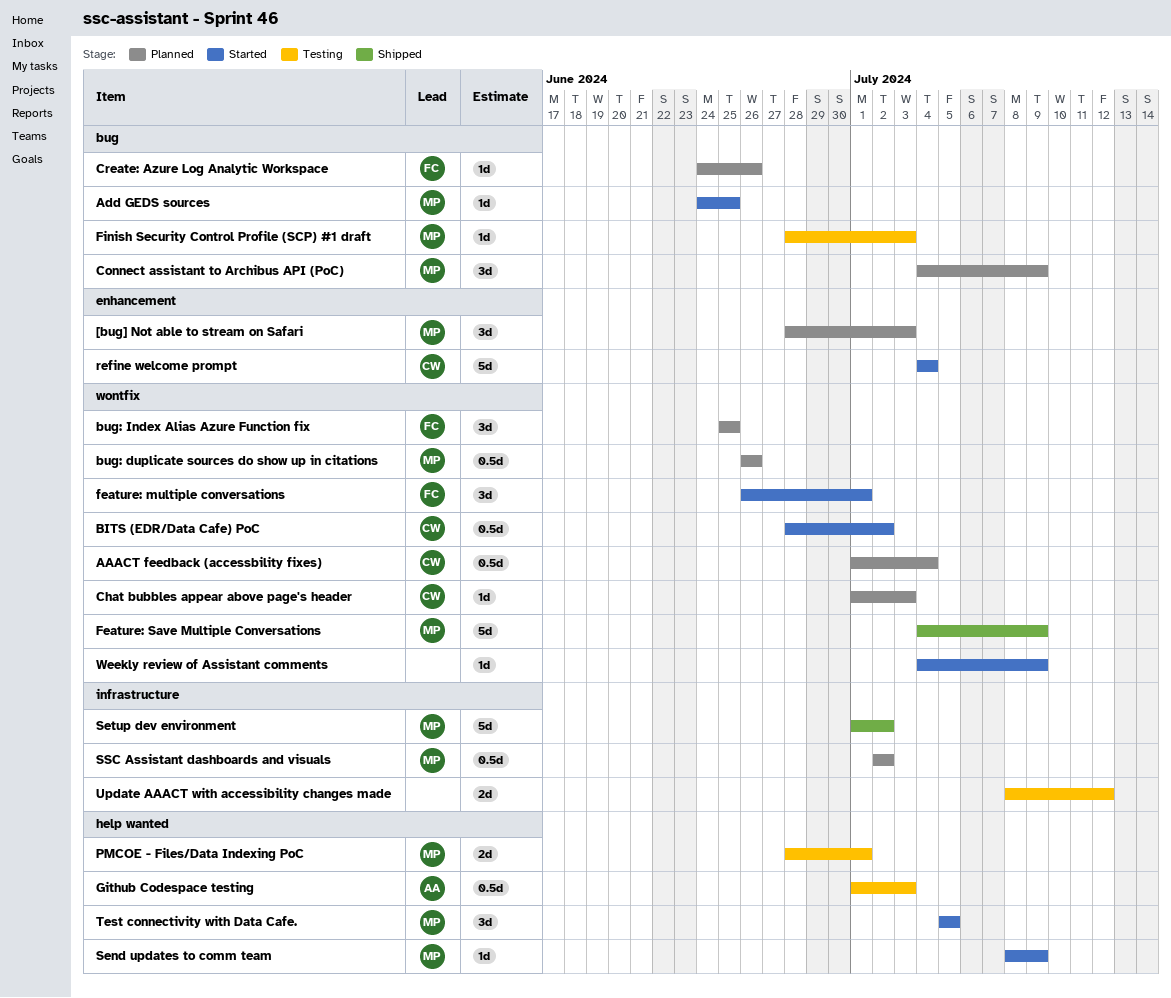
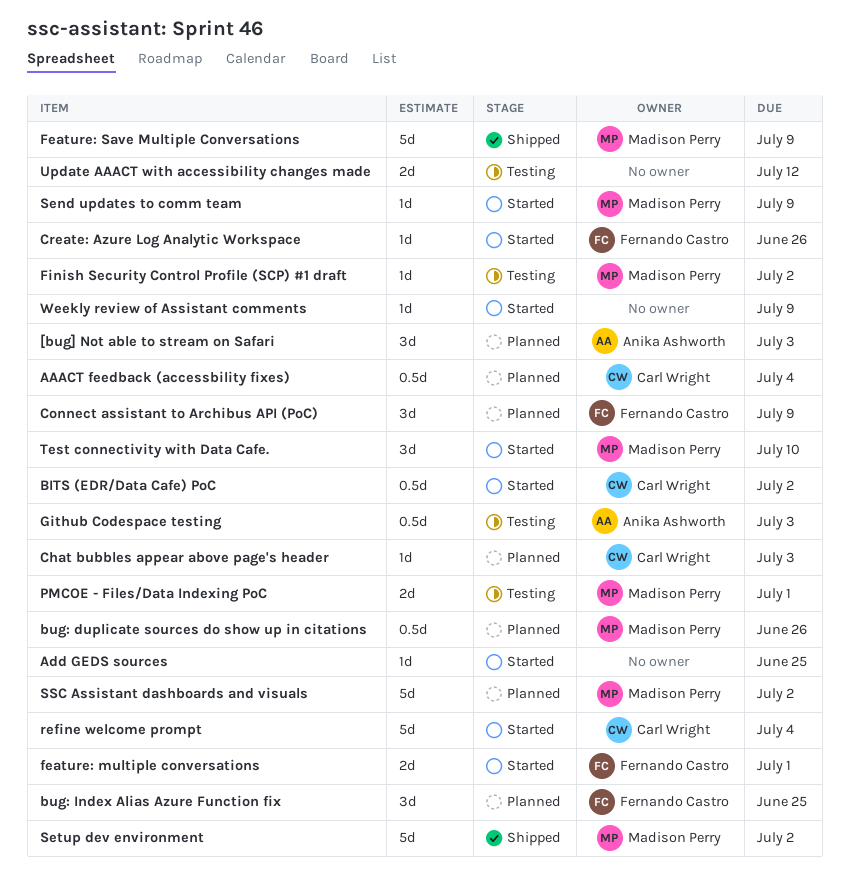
[bug] Not able to stream on Safari, owner: Madison Perry -> Anika Ashworth
Add GEDS sources, owner: Madison Perry -> none
Connect assistant to Archibus API (PoC), owner: Madison Perry -> Fernando Castro
Create: Azure Log Analytic Workspace, status: Planned -> Started
feature: multiple conversations, estimate: 3d -> 2d
Finish Security Control Profile (SCP) #1 draft, due: Jul 3 -> Jul 2
SSC Assistant dashboards and visuals, estimate: 0.5d -> 5d
Test connectivity with Data Cafe., due: Jul 5 -> Jul 10

